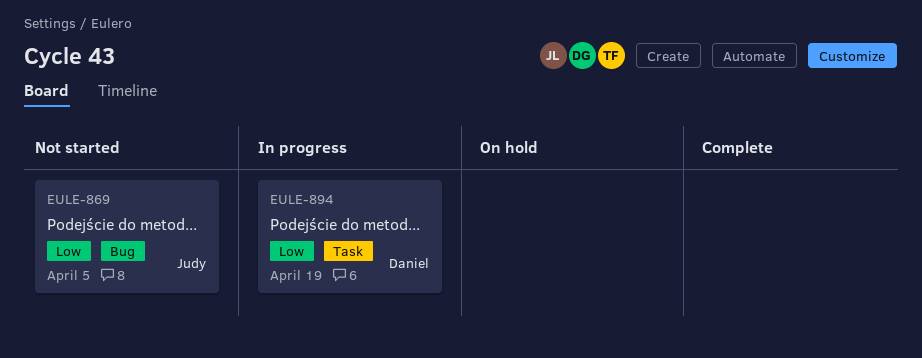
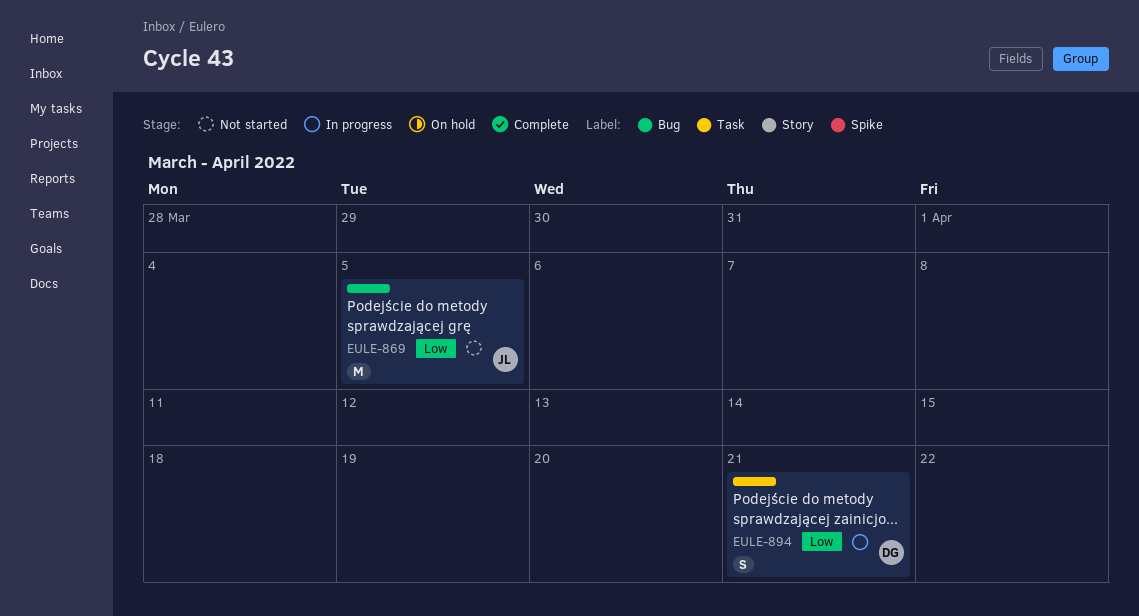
EULE-894, due: Apr 19 -> Apr 21

